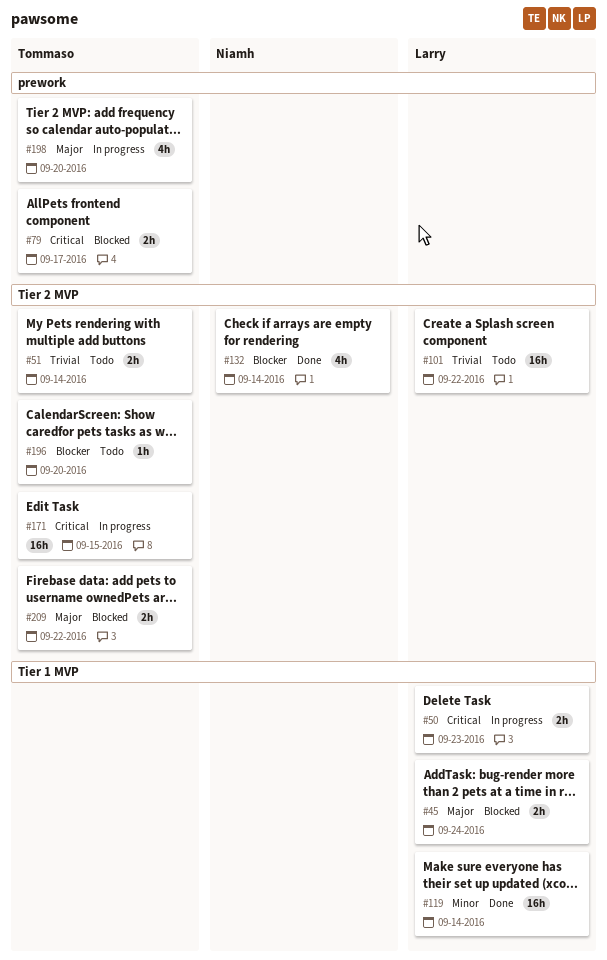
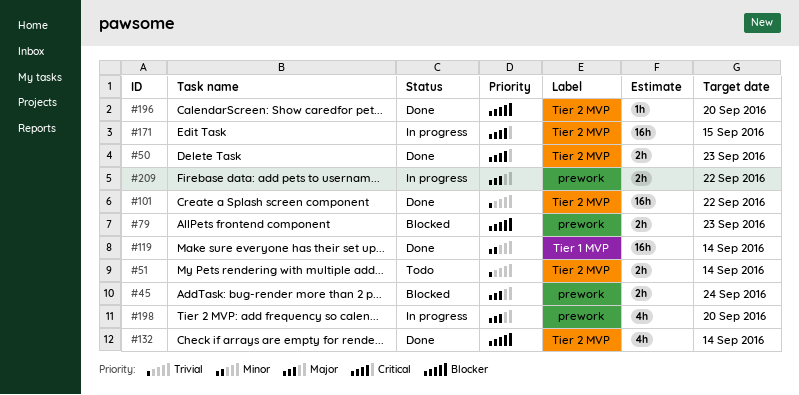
#45, label: Tier 1 MVP -> prework
#50, status: In progress -> Done
#50, label: Tier 1 MVP -> Tier 2 MVP
#79, priority: Critical -> Blocker
#79, due: Sep 17 -> Sep 23
#101, status: Todo -> Done
#196, status: Todo -> Done
#209, status: Blocked -> In progress
#209, label: Tier 2 MVP -> prework

